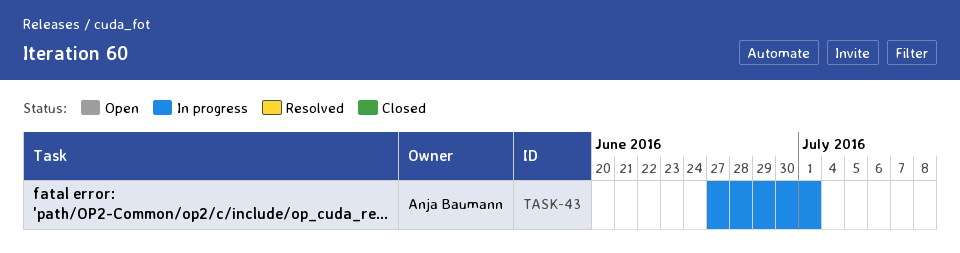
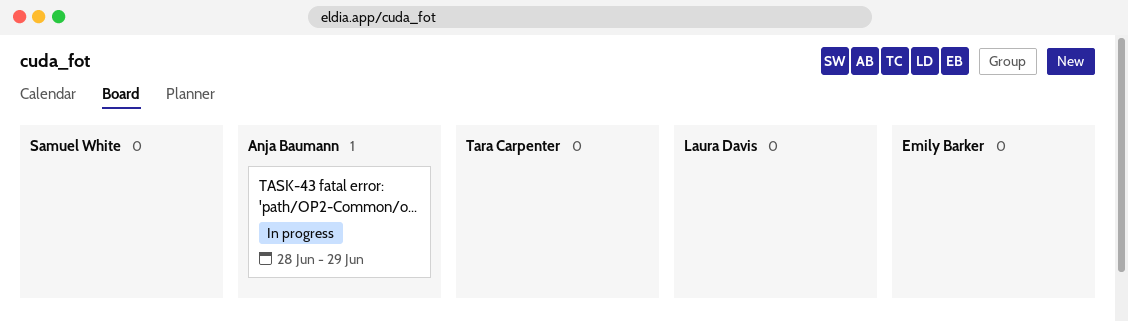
TASK-43, start: Jun 27 -> Jun 28
TASK-43, due: Jul 1 -> Jun 29

